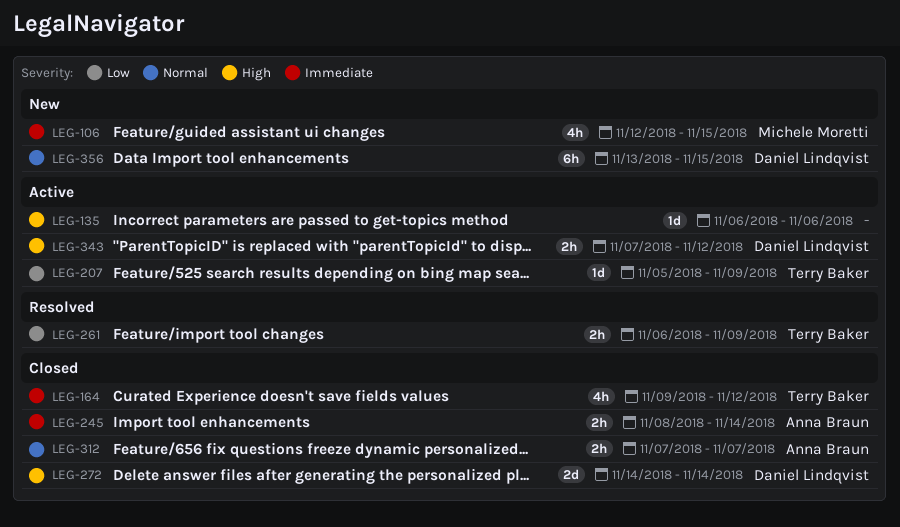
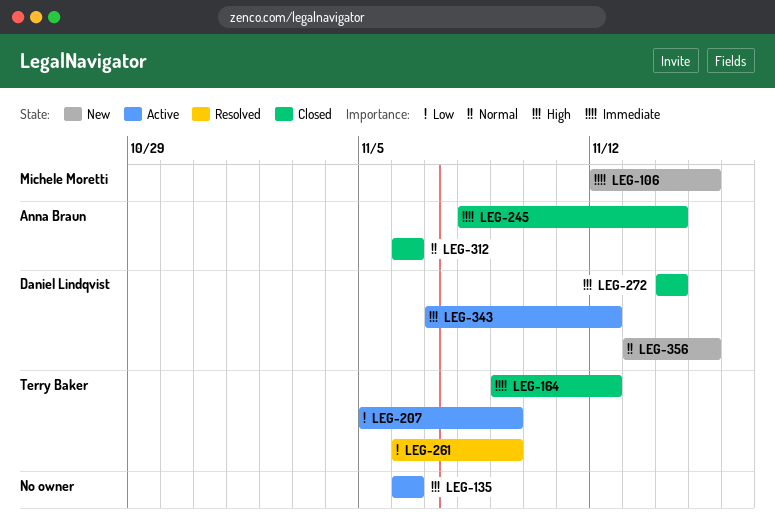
LEG-312, start: Nov 7 -> Nov 6
LEG-312, due: Nov 7 -> Nov 6

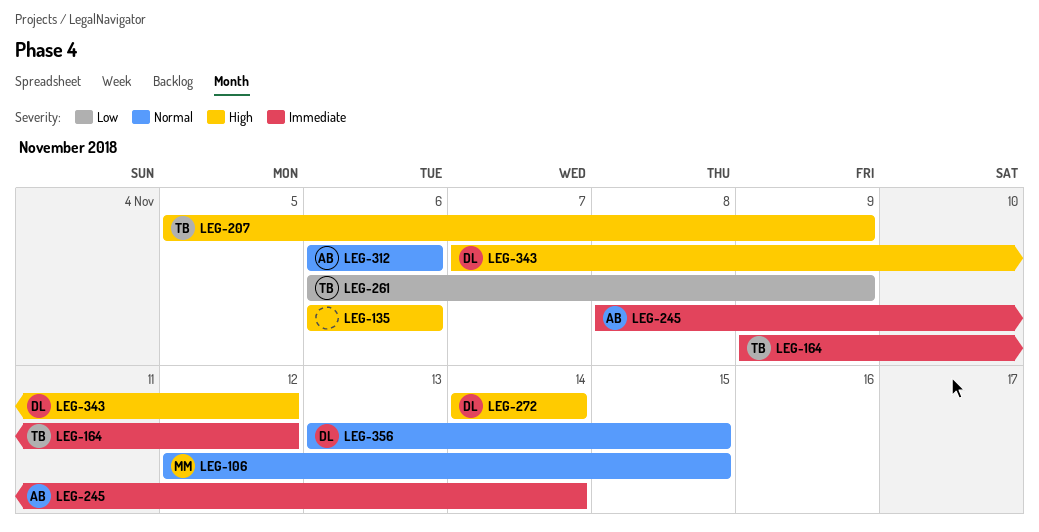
LEG-106, priority: Immediate -> Normal
LEG-207, priority: Low -> High

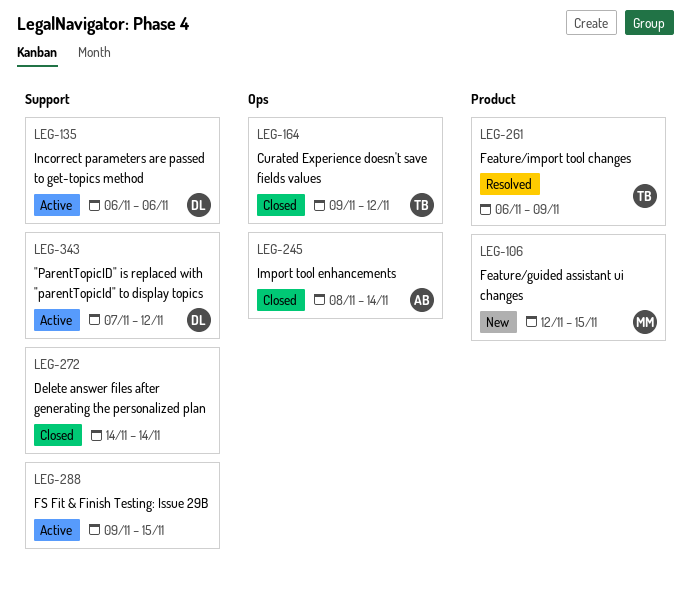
LEG-135, owner: none -> DL
LEG-207: present -> none
LEG-272, owner: DL -> none
LEG-288: none -> present
LEG-312: present -> none
LEG-356: present -> none

